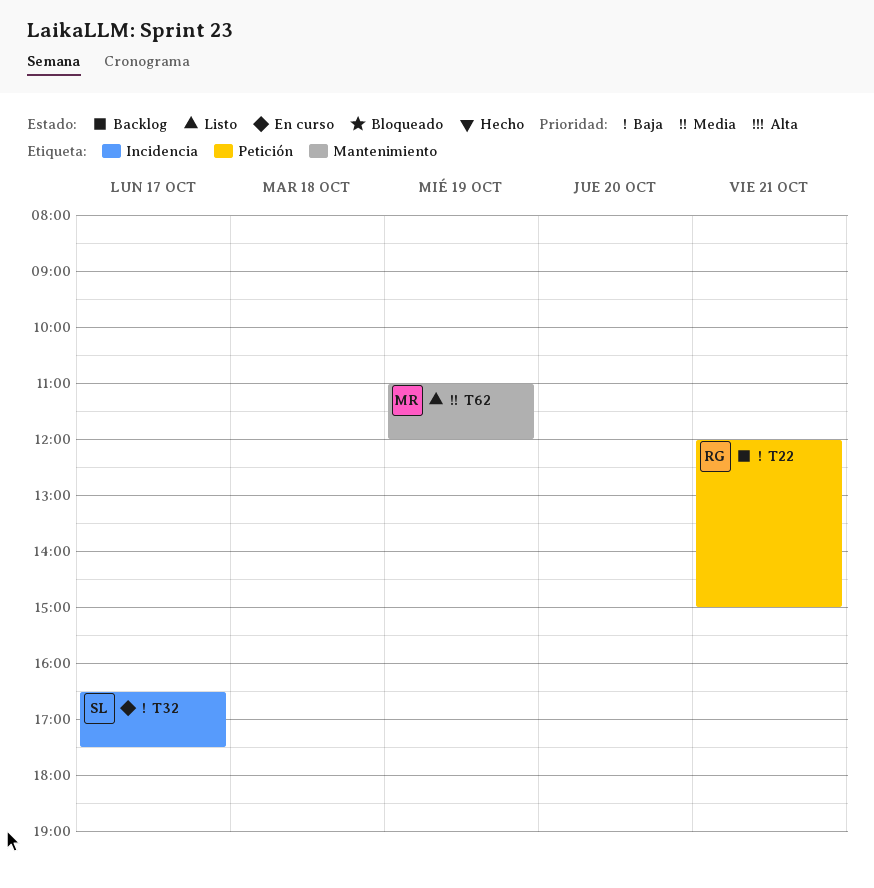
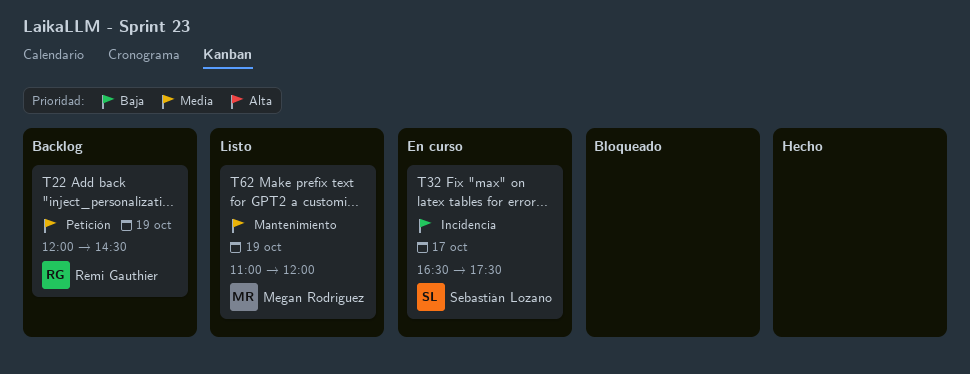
T22, priority: Baja -> Media
T22, day: Oct 21 -> Oct 19
T22, ends: 15:00 -> 14:30

